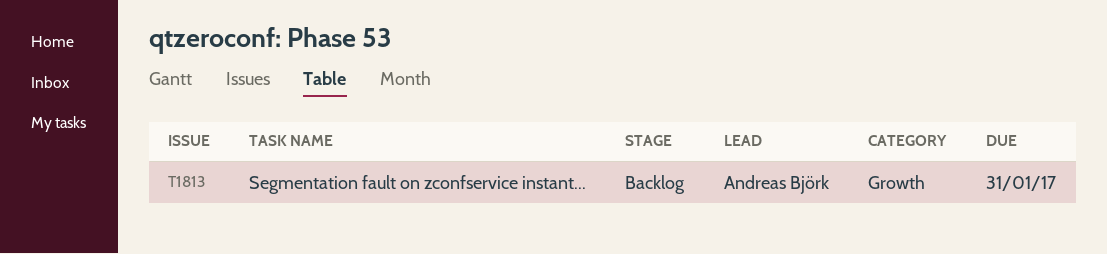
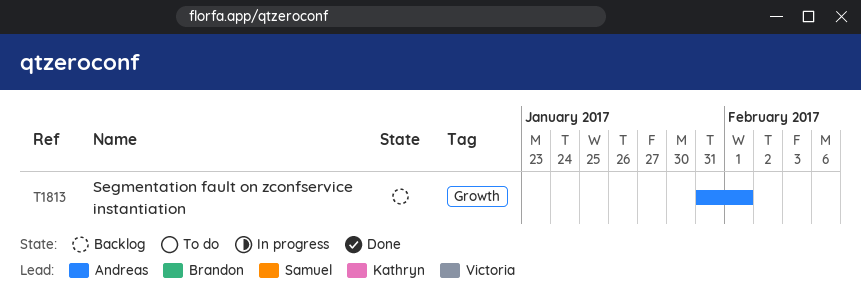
T1813, due: Jan 31 -> Feb 1

